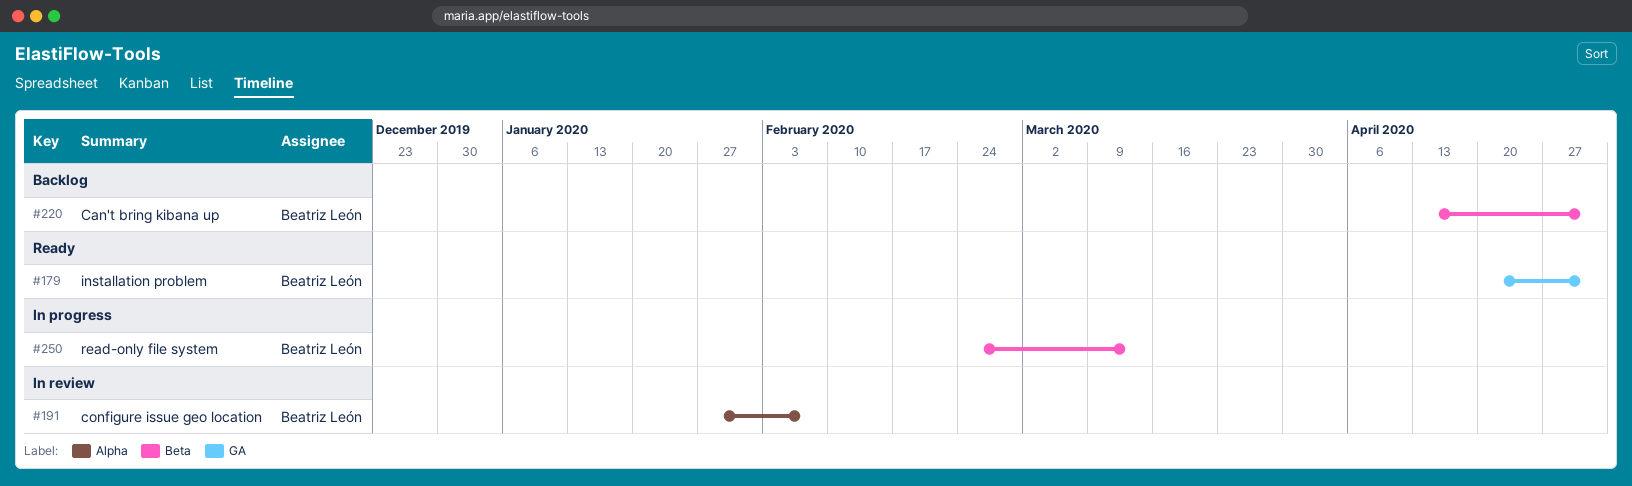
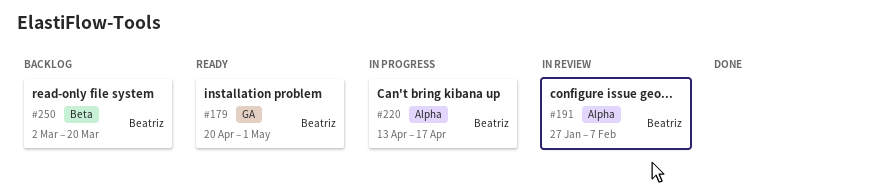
#220, status: Backlog -> In progress
#220, label: Beta -> Alpha
#220, due: May 1 -> Apr 17
#250, status: In progress -> Backlog
#250, start: Feb 24 -> Mar 2
#250, due: Mar 13 -> Mar 20

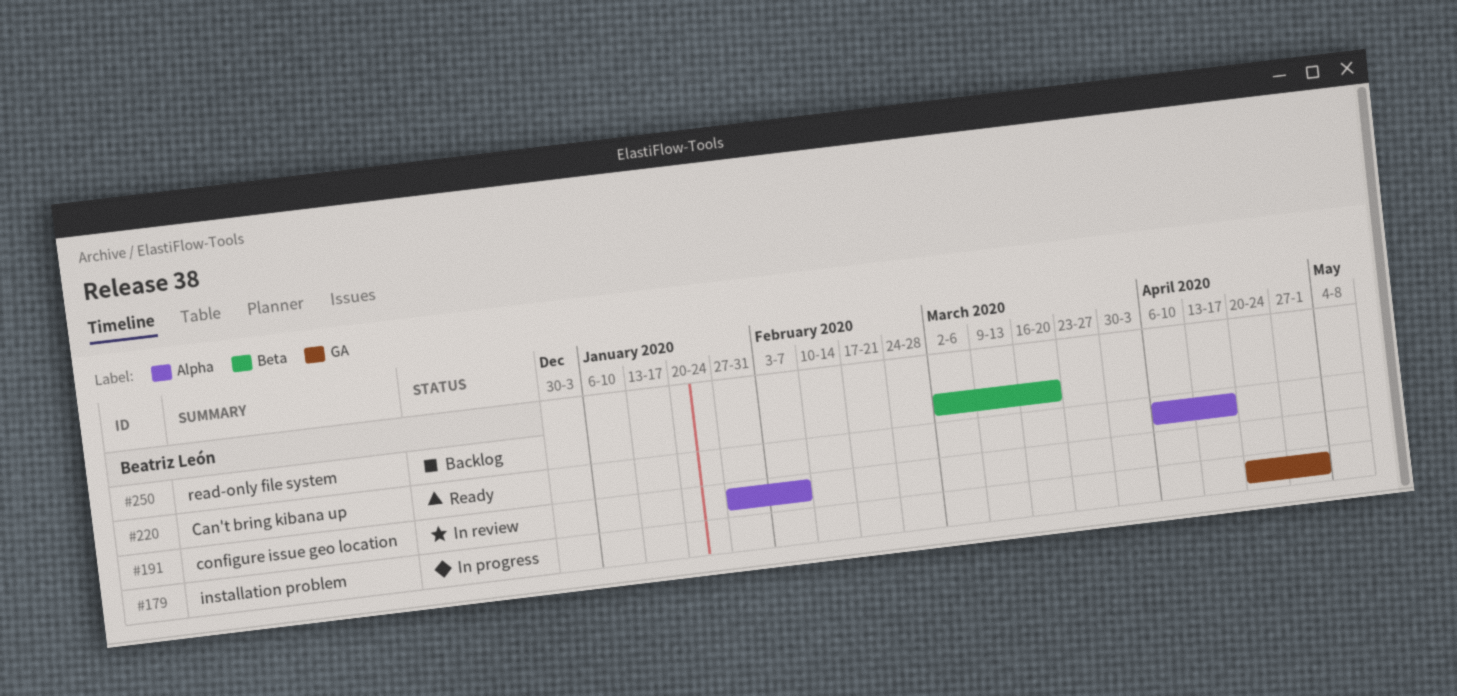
#179, status: Ready -> In progress
#220, status: In progress -> Ready
#220, start: Apr 13 -> Apr 6

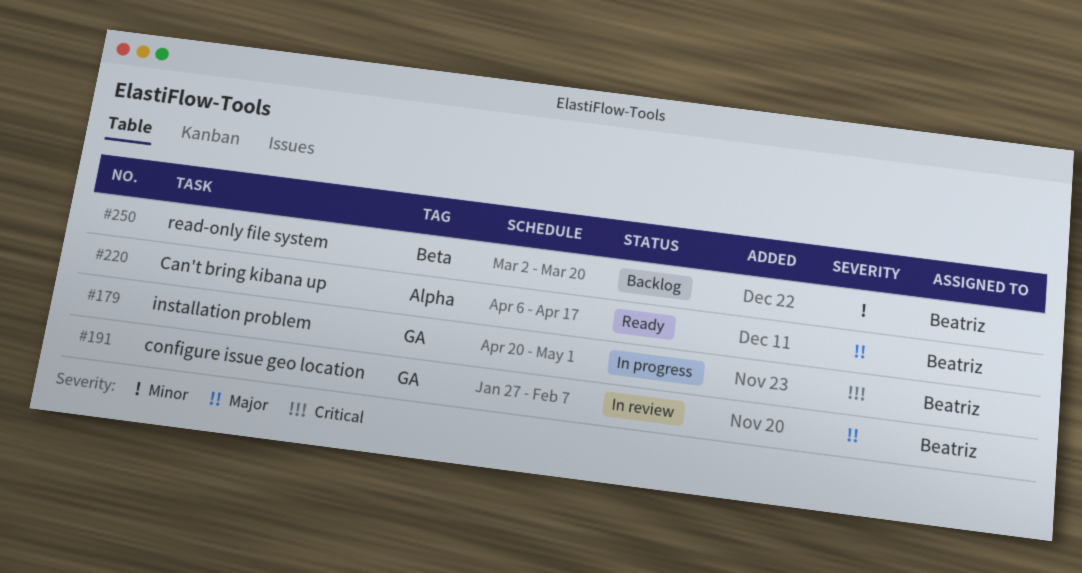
#191, label: Alpha -> GA

